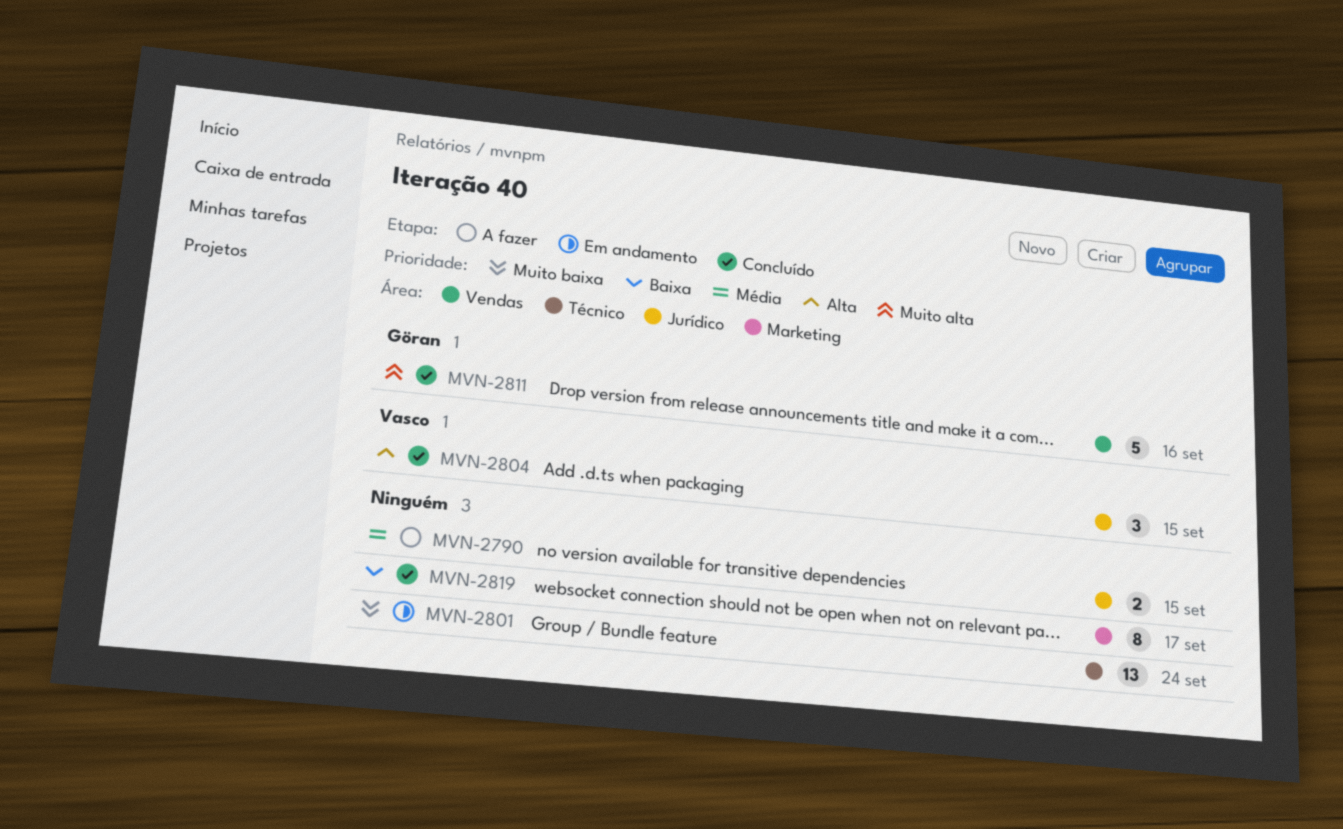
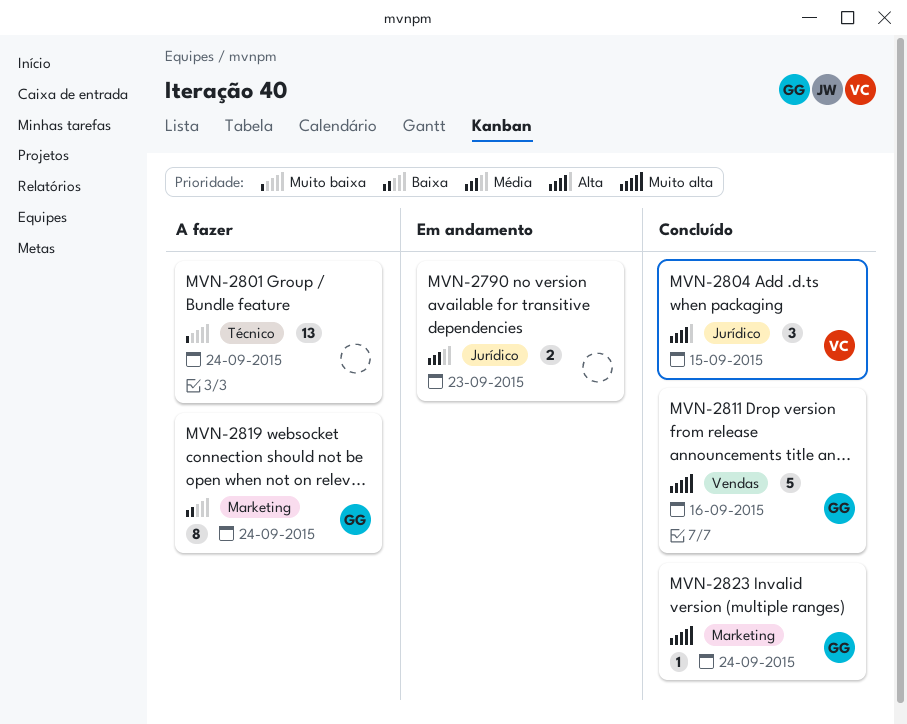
MVN-2790, status: A fazer -> Em andamento
MVN-2790, due: Sep 15 -> Sep 23
MVN-2801, status: Em andamento -> A fazer
MVN-2819, status: Concluído -> A fazer
MVN-2819, owner: none -> Göran
MVN-2819, due: Sep 17 -> Sep 24
MVN-2823: none -> present

